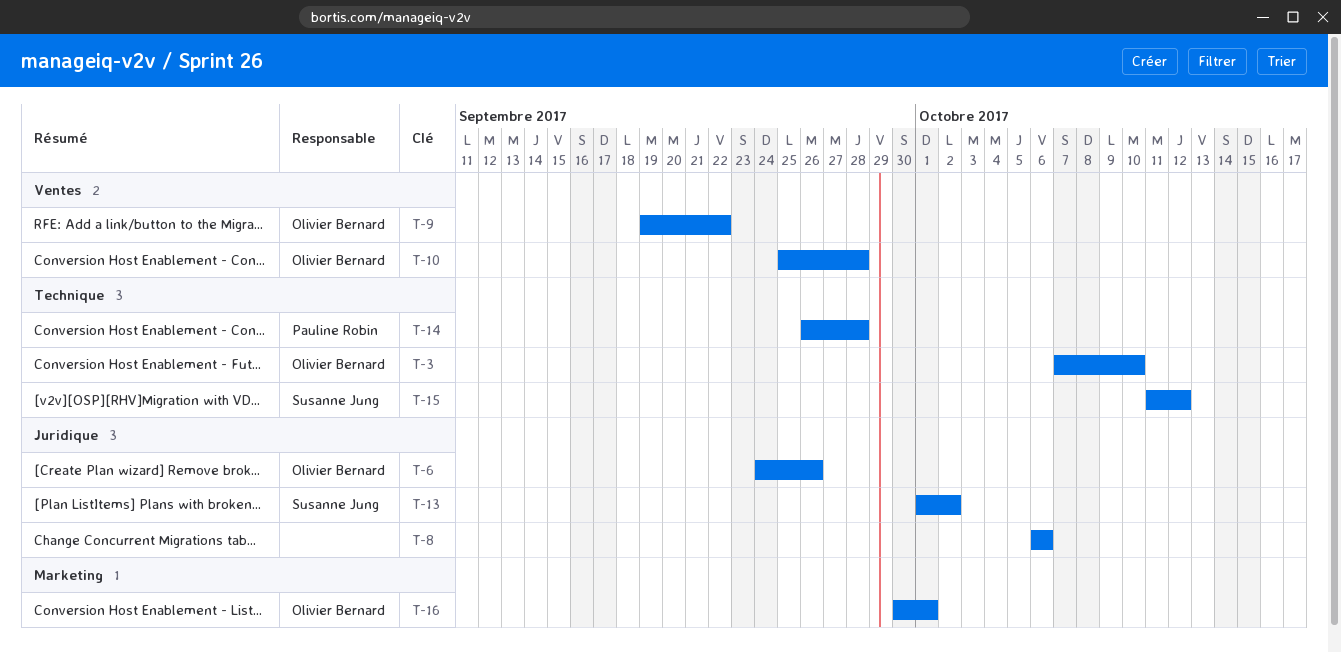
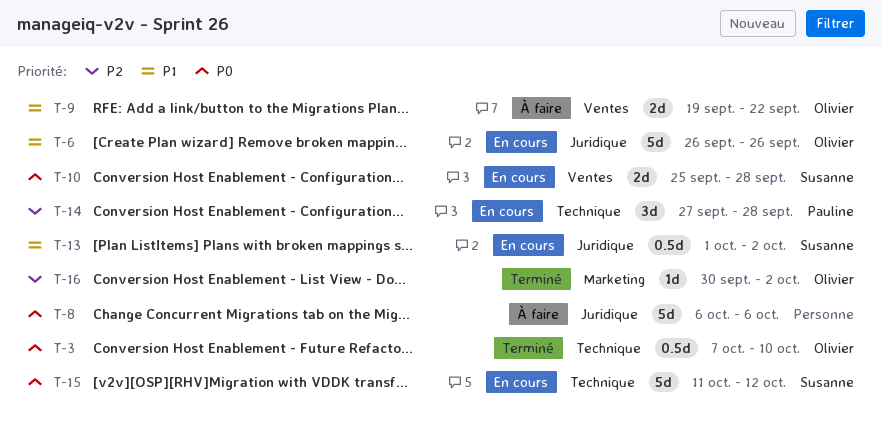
T-6, start: Sep 24 -> Sep 26
T-10, owner: Olivier Bernard -> Susanne Jung
T-14, start: Sep 26 -> Sep 27
T-16, due: Oct 1 -> Oct 2

